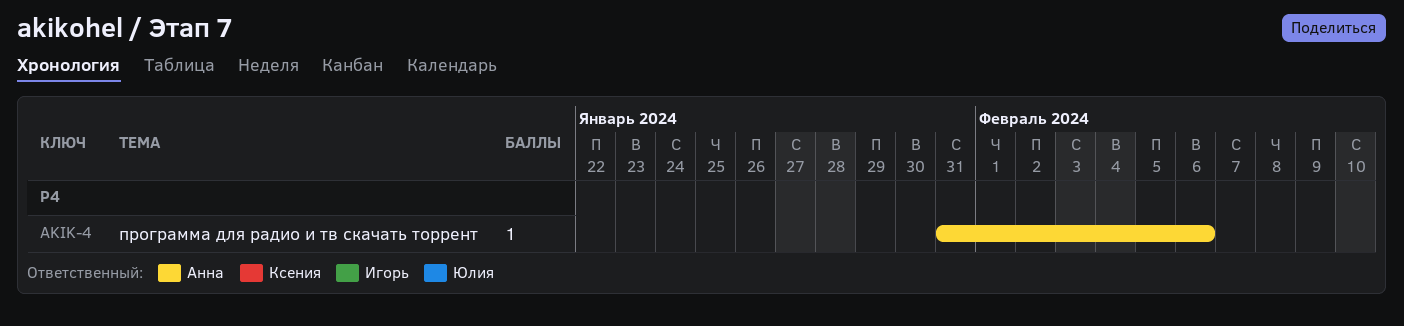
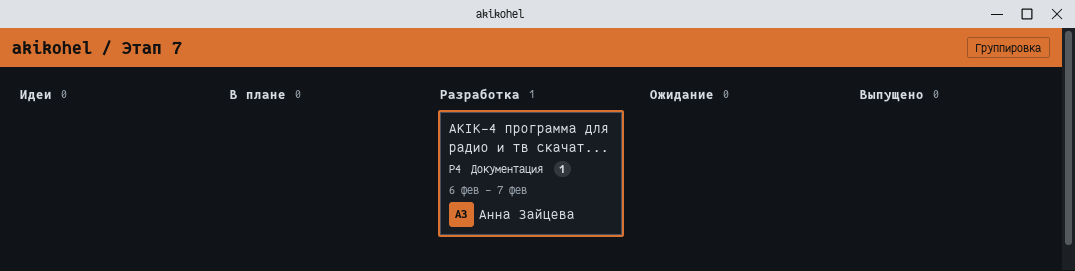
AKIK-4, start: Jan 31 -> Feb 6
AKIK-4, due: Feb 6 -> Feb 7

